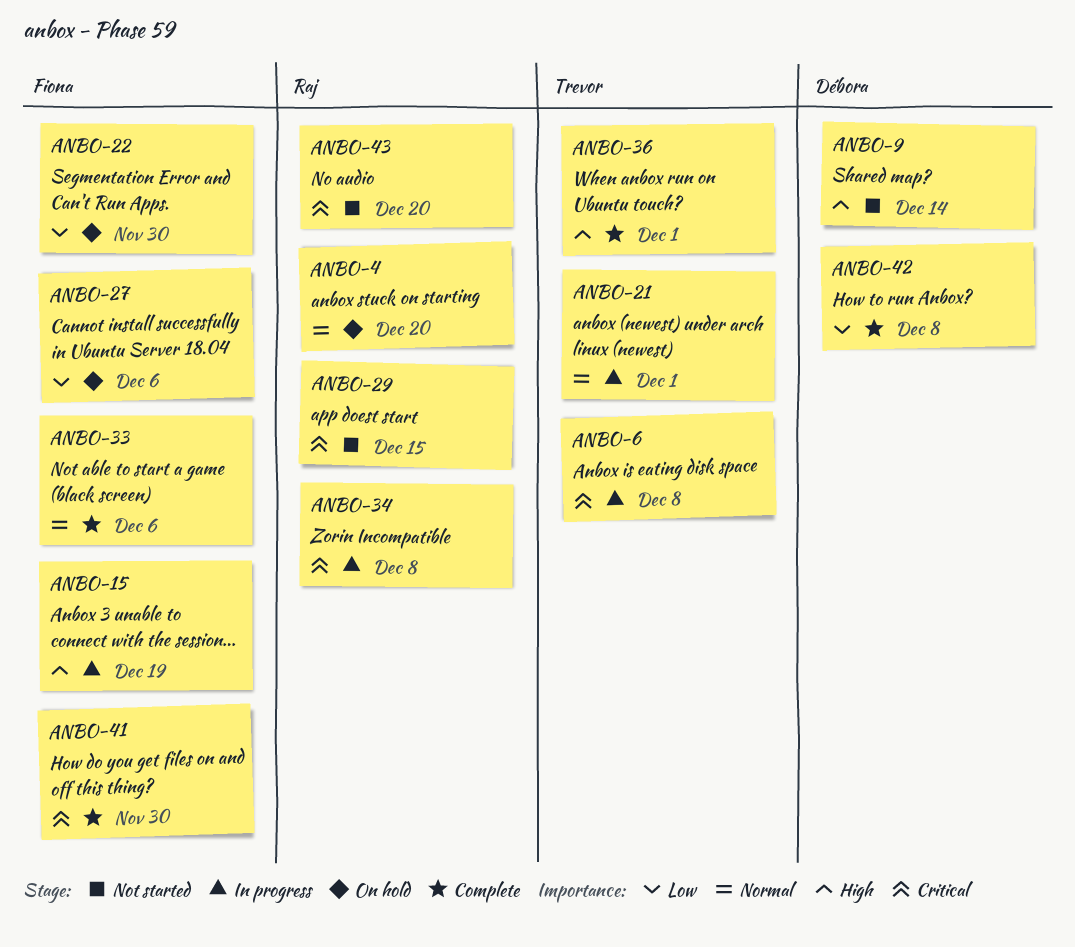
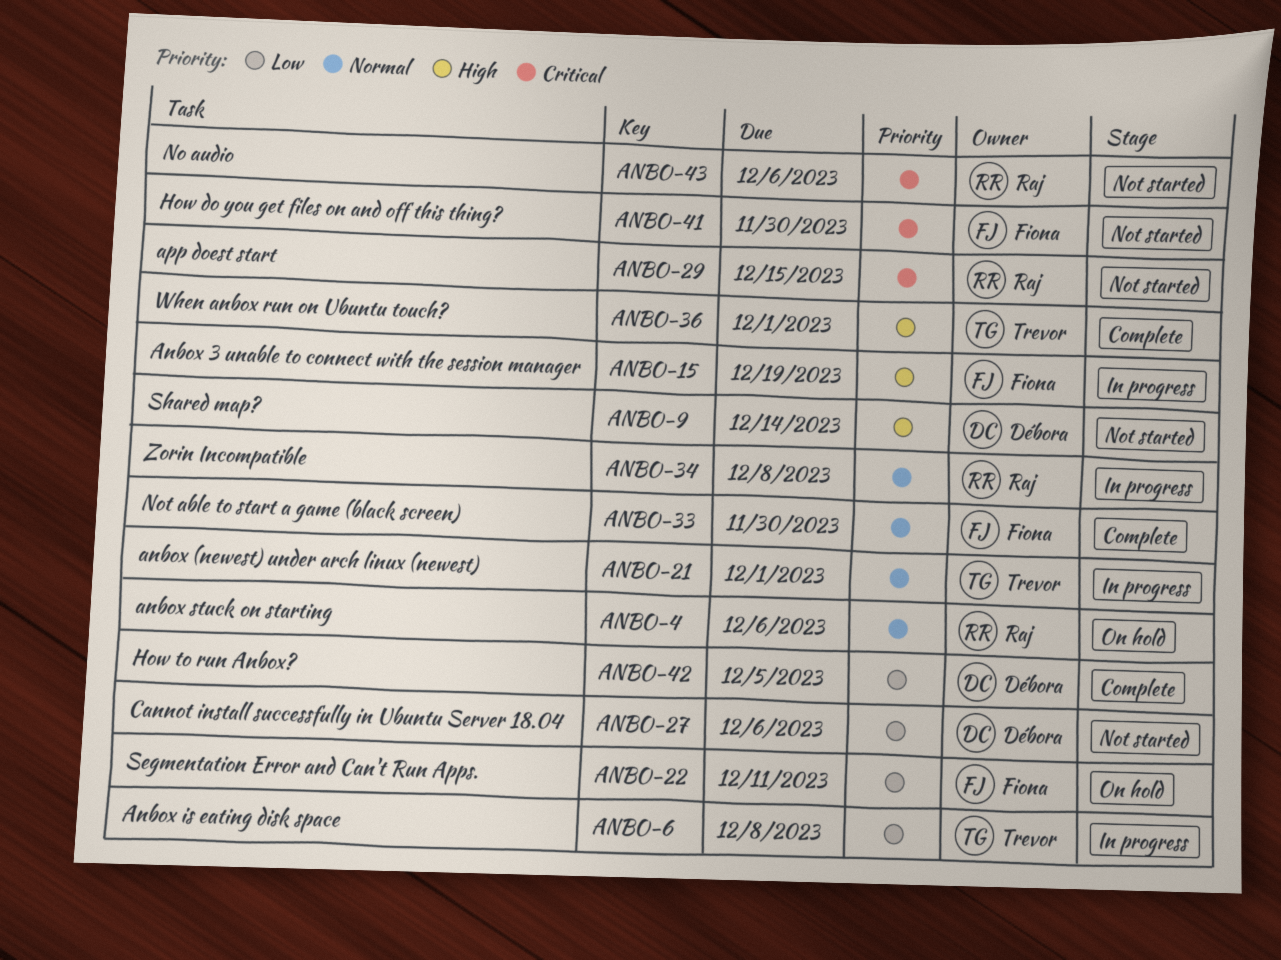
ANBO-4, due: Dec 20 -> Dec 6
ANBO-6, priority: Critical -> Low
ANBO-22, due: Nov 30 -> Dec 11
ANBO-27, status: On hold -> Not started
ANBO-27, owner: Fiona -> Débora
ANBO-33, due: Dec 6 -> Nov 30
ANBO-34, priority: Critical -> Normal
ANBO-41, status: Complete -> Not started
ANBO-42, due: Dec 8 -> Dec 5
ANBO-43, due: Dec 20 -> Dec 6

